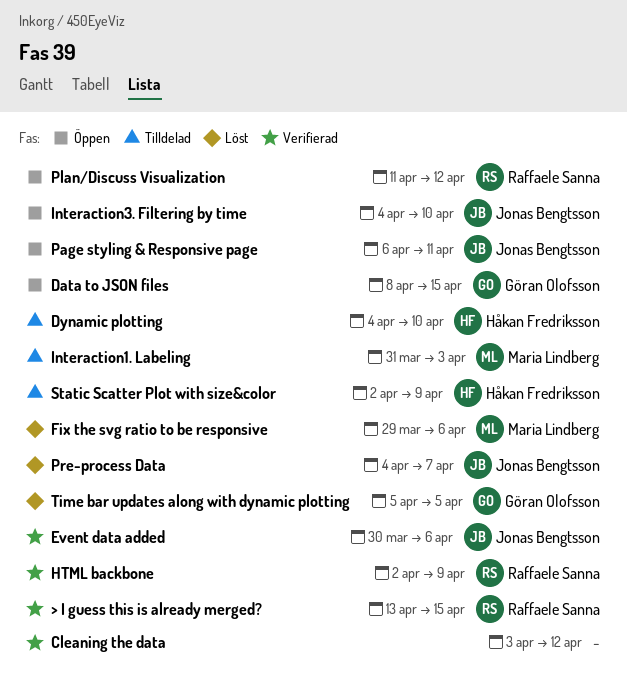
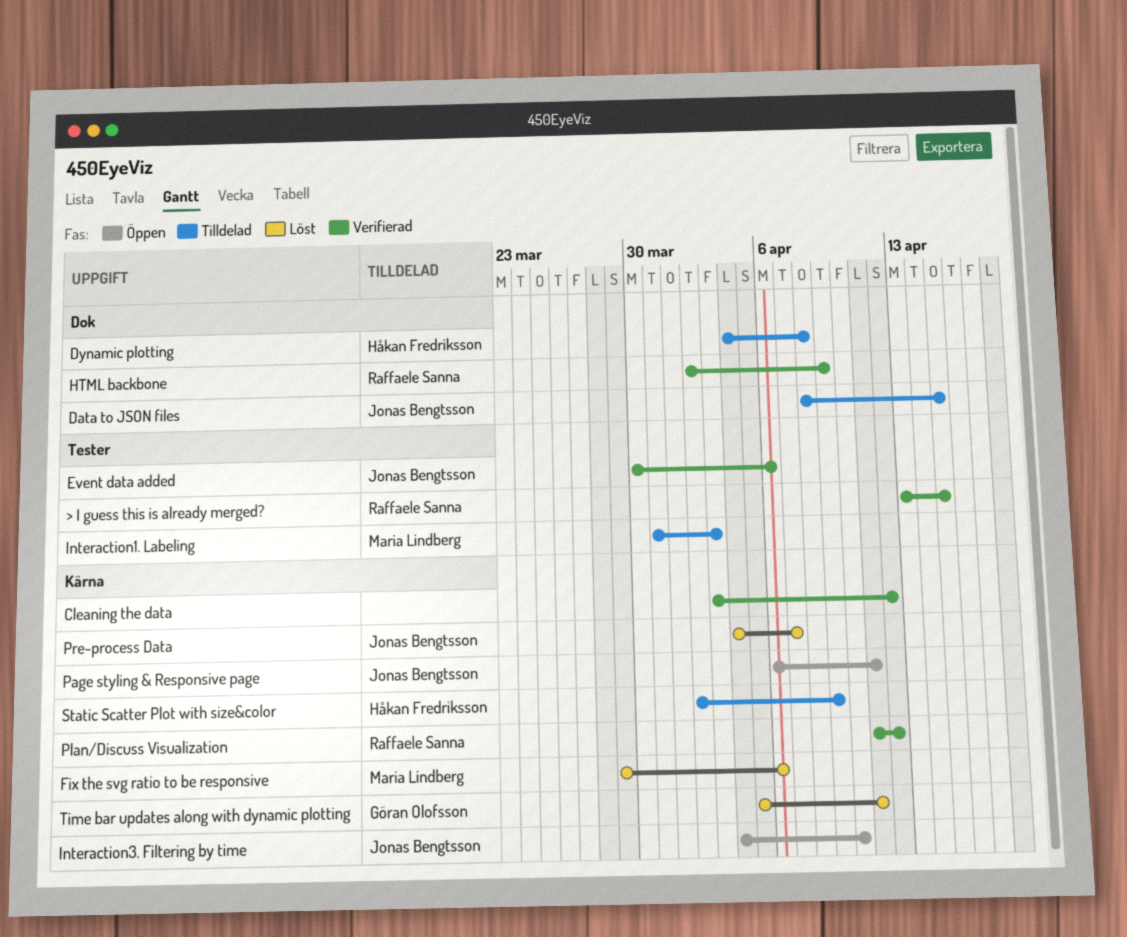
Data to JSON files, status: Öppen -> Tilldelad
Data to JSON files, owner: Göran Olofsson -> Jonas Bengtsson
Dynamic plotting, due: Apr 10 -> Apr 8
Plan/Discuss Visualization, status: Öppen -> Verifierad
Time bar updates along with dynamic plotting, due: Apr 5 -> Apr 11

